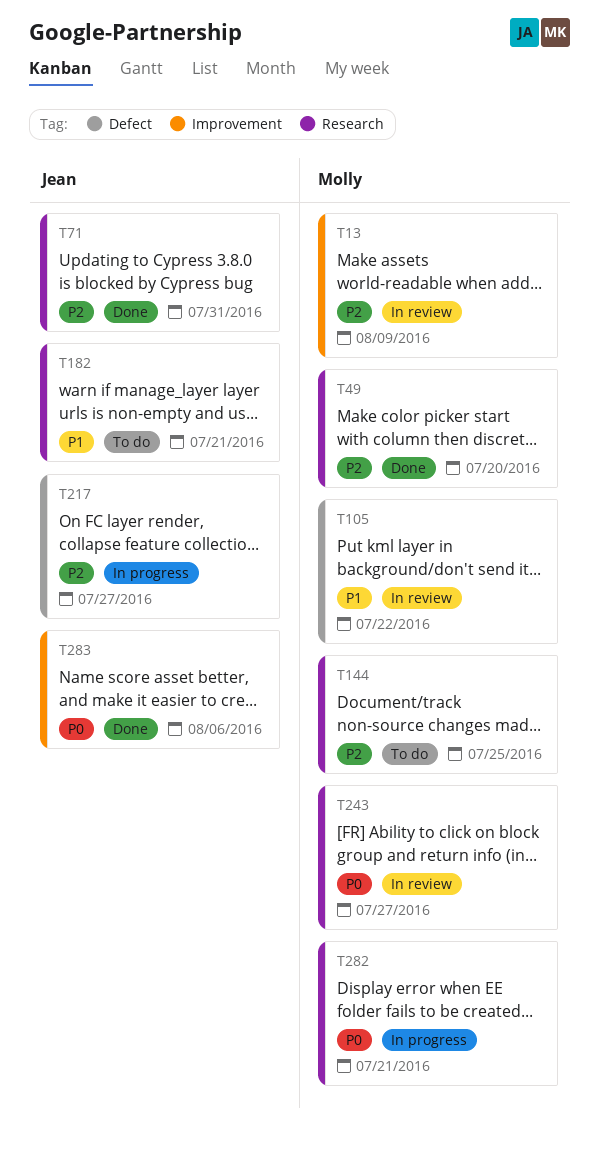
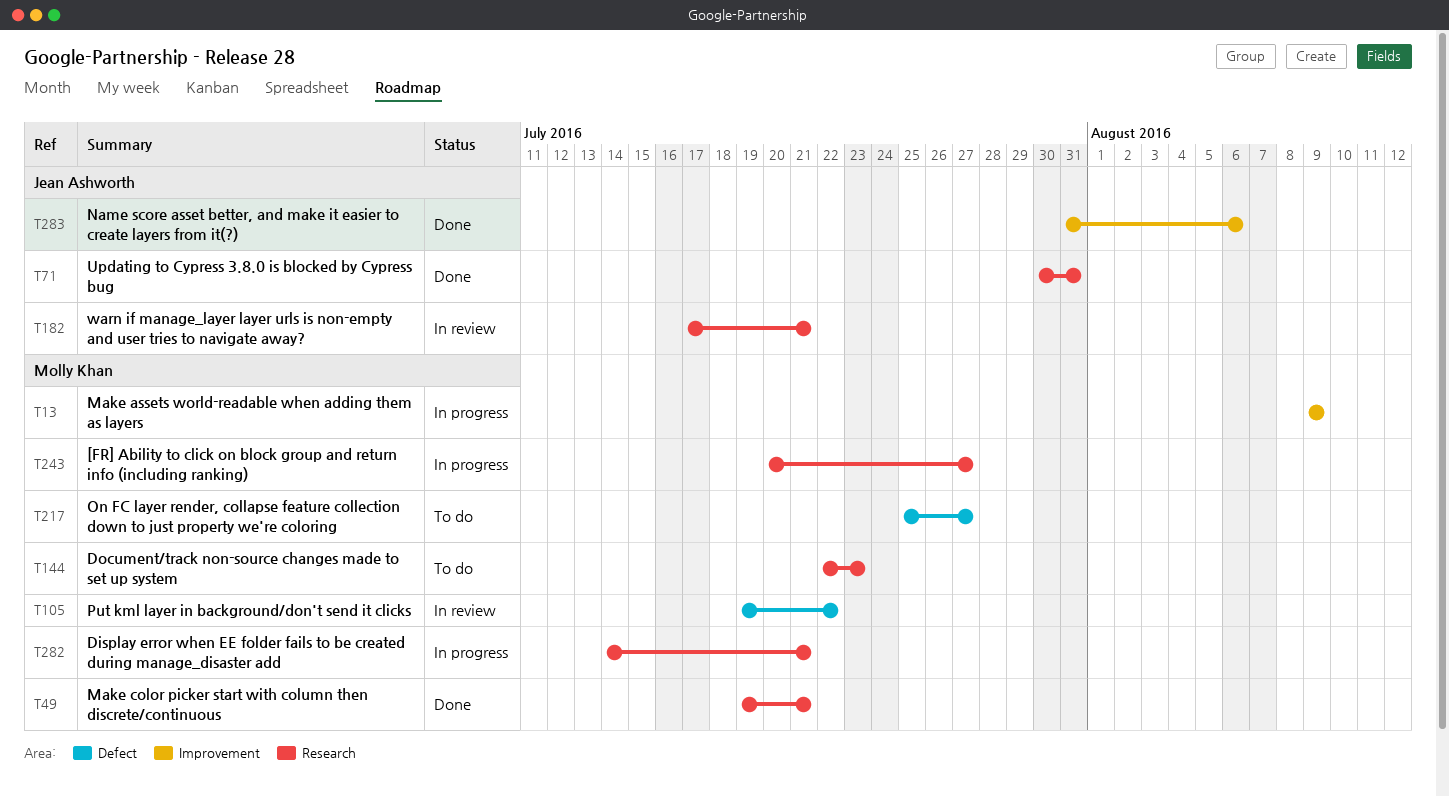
T13, status: In review -> In progress
T49, due: Jul 20 -> Jul 21
T144, due: Jul 25 -> Jul 23
T182, status: To do -> In review
T217, status: In progress -> To do
T217, owner: Jean Ashworth -> Molly Khan
T243, status: In review -> In progress

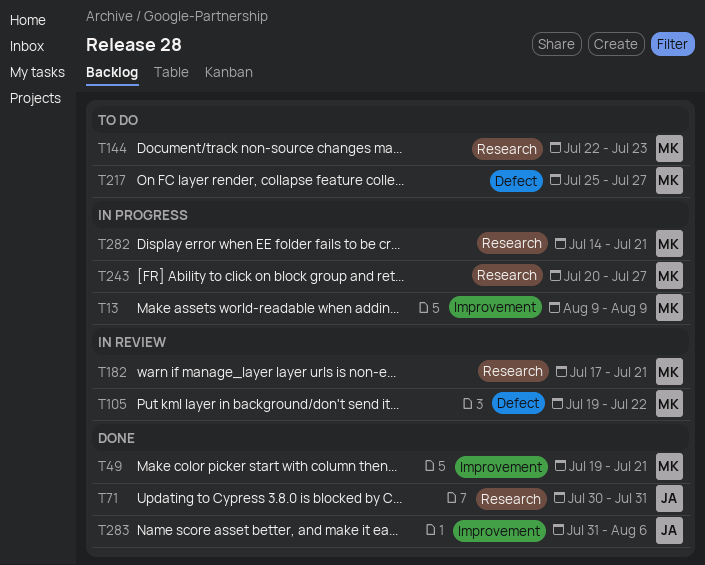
T49, label: Research -> Improvement
T182, owner: Jean Ashworth -> Molly Khan

